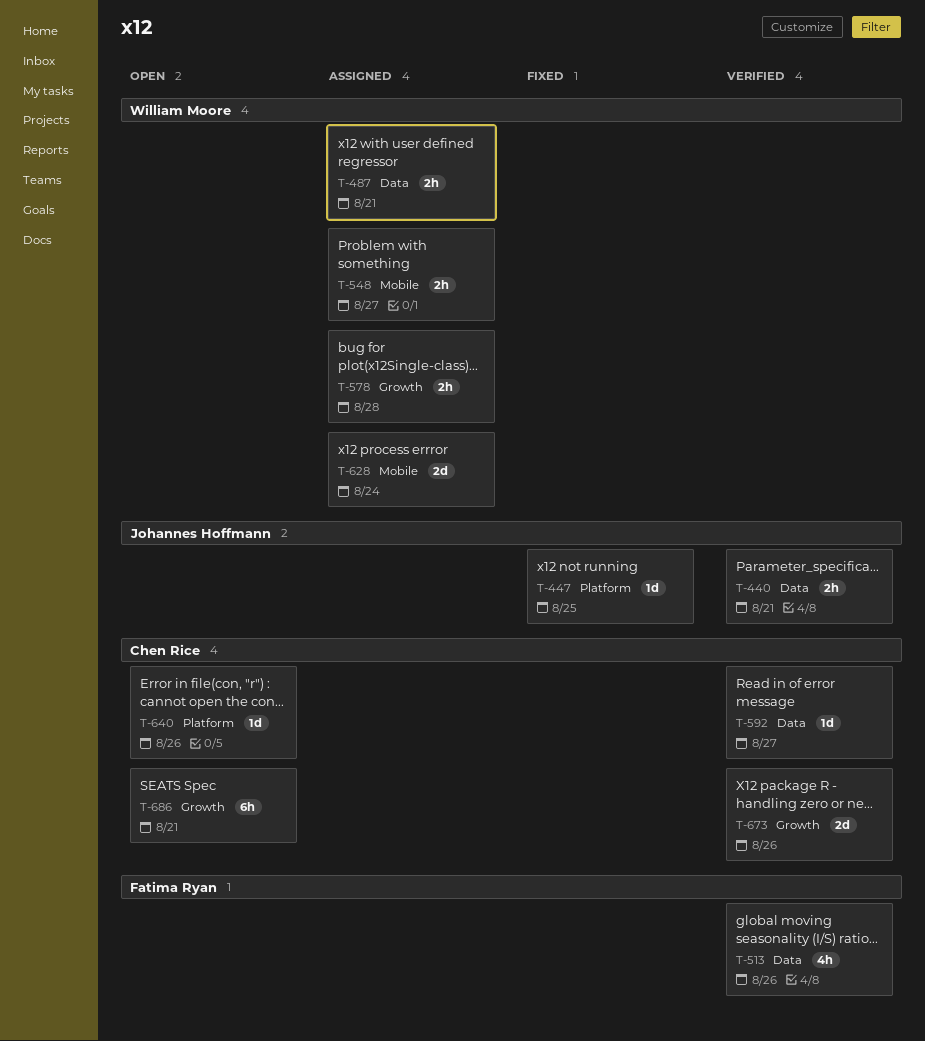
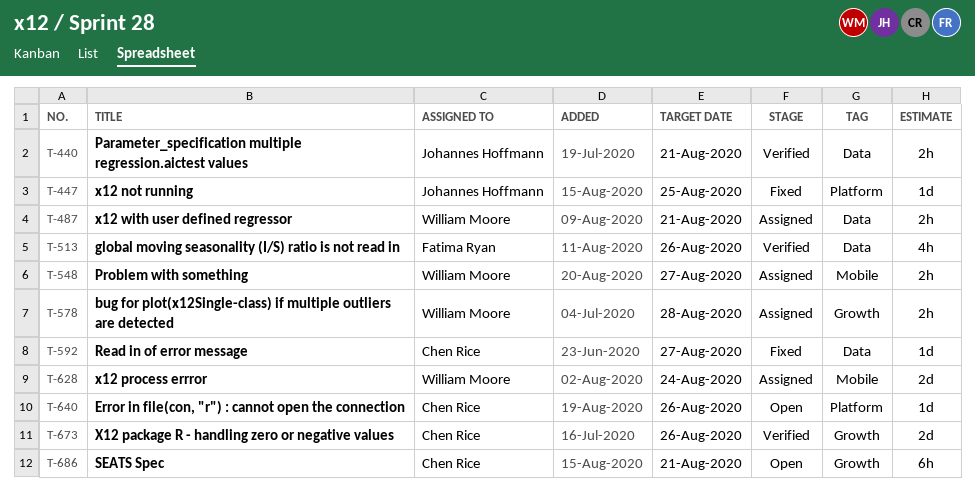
T-592, status: Verified -> Fixed

